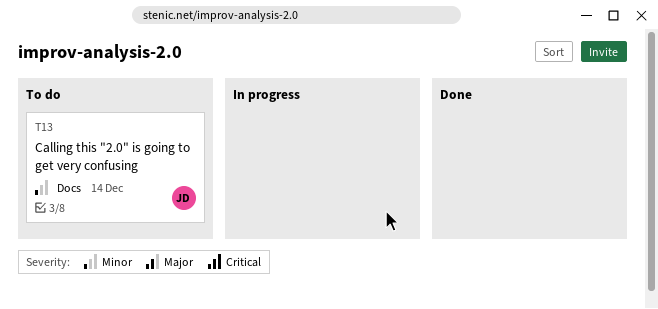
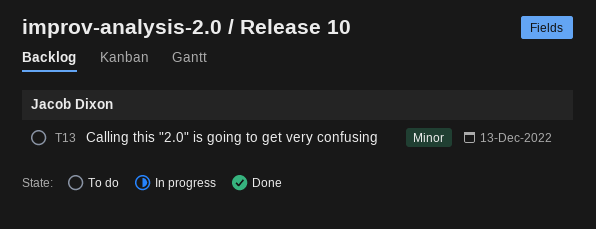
T13, due: Dec 14 -> Dec 13

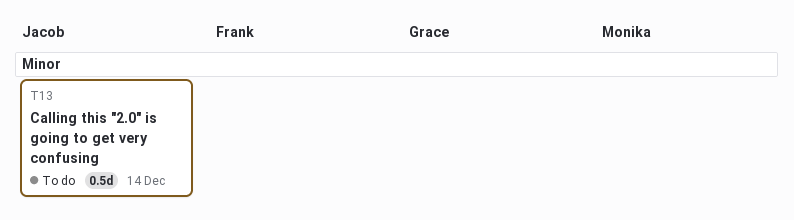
T13, due: Dec 13 -> Dec 14

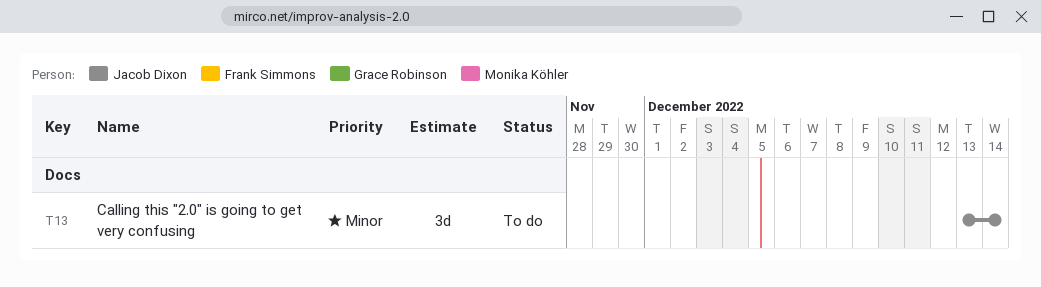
T13, estimate: 0.5d -> 3d

